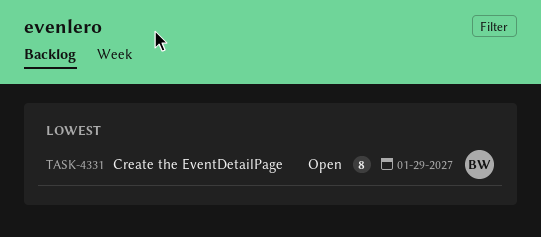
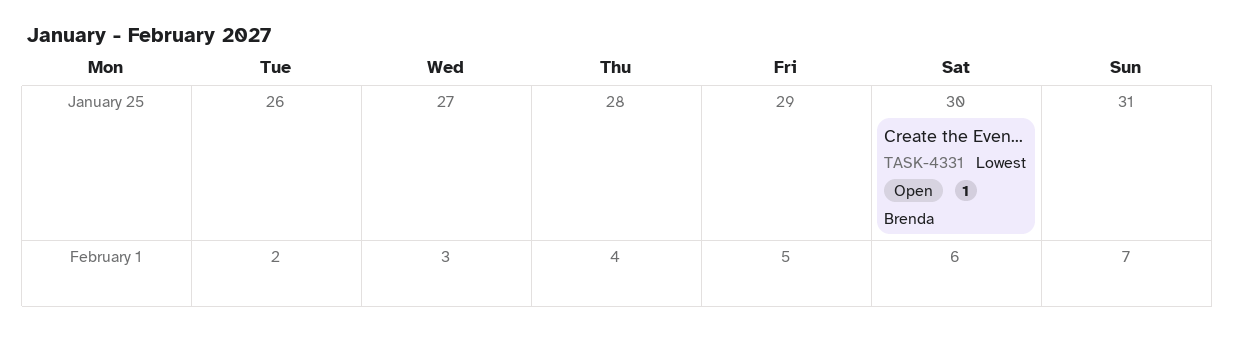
TASK-4331, estimate: 8 -> 1
TASK-4331, due: Jan 29 -> Jan 30

